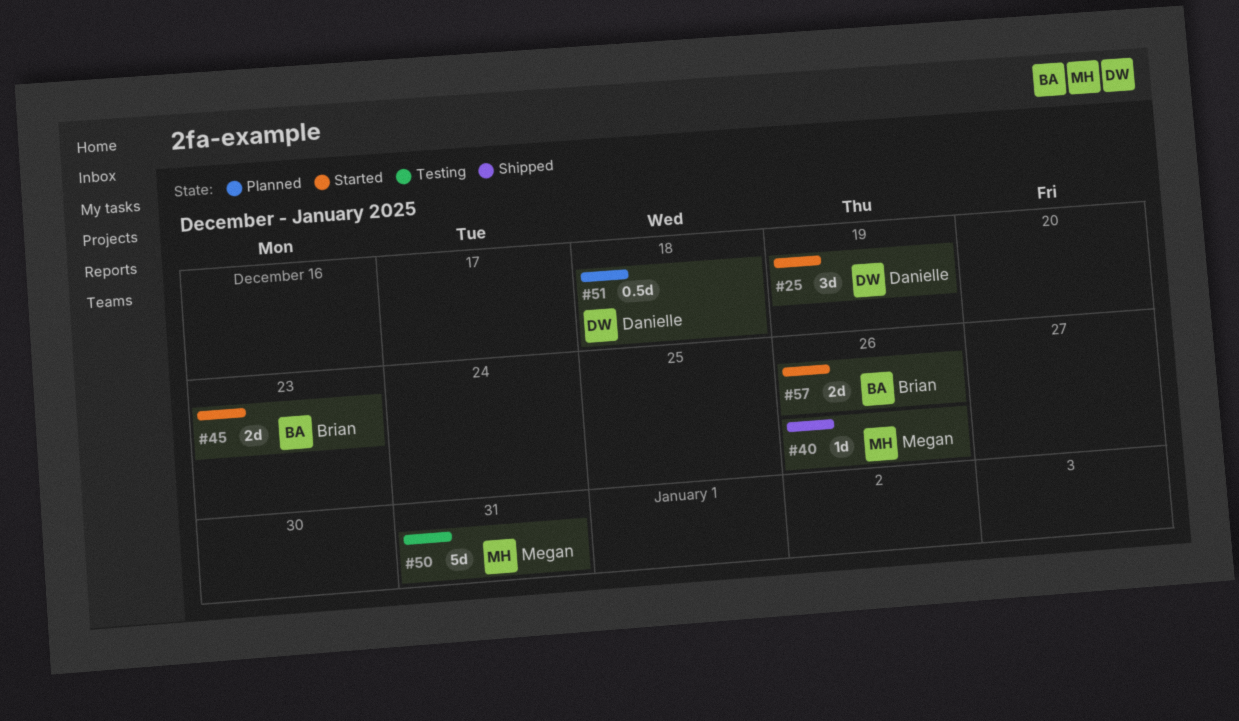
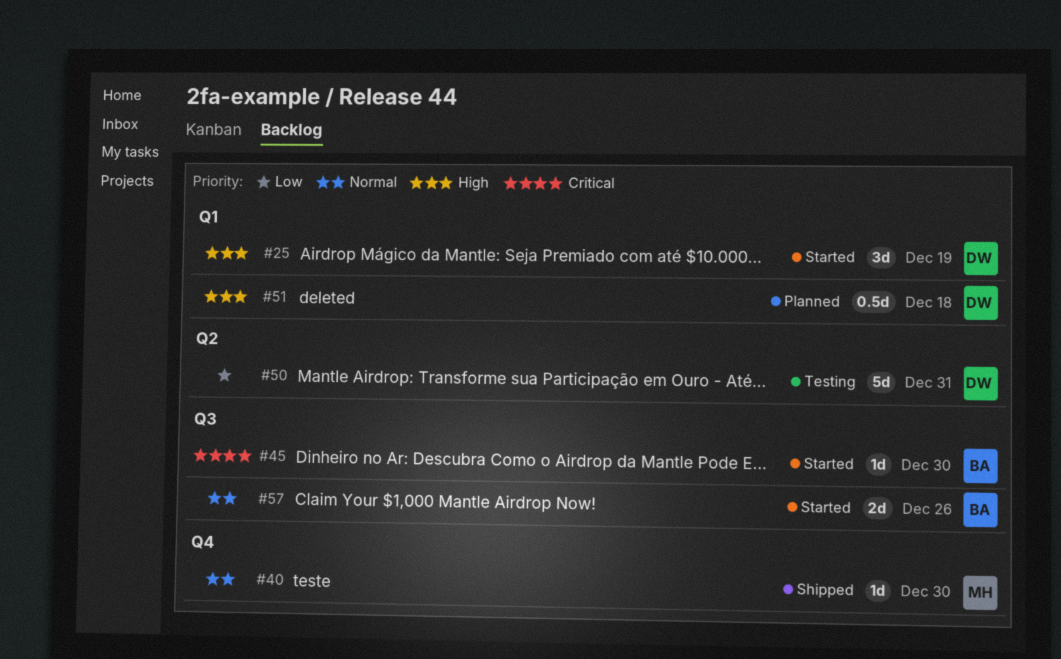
#40, due: Dec 26 -> Dec 30
#45, estimate: 2d -> 1d
#45, due: Dec 23 -> Dec 30
#50, owner: Megan -> Danielle

